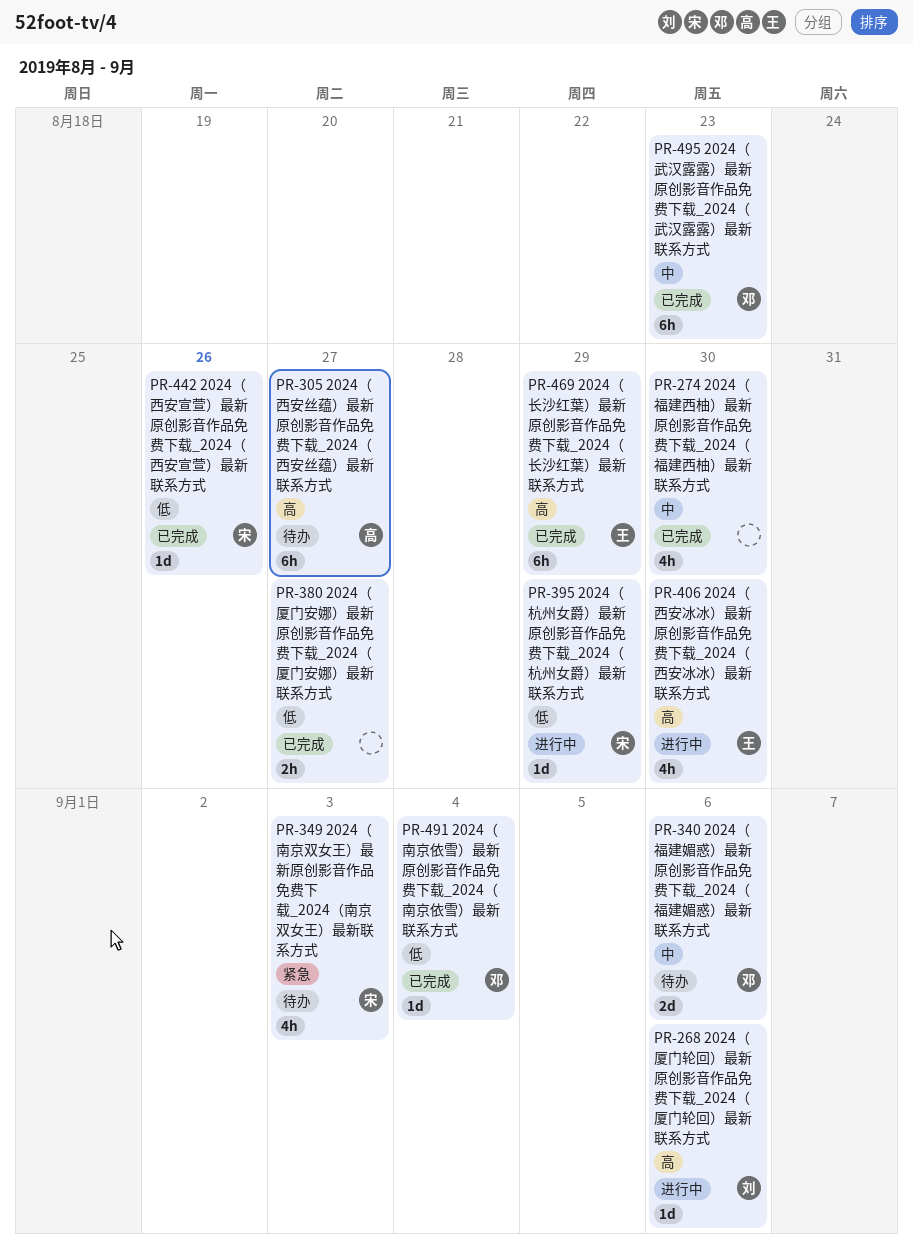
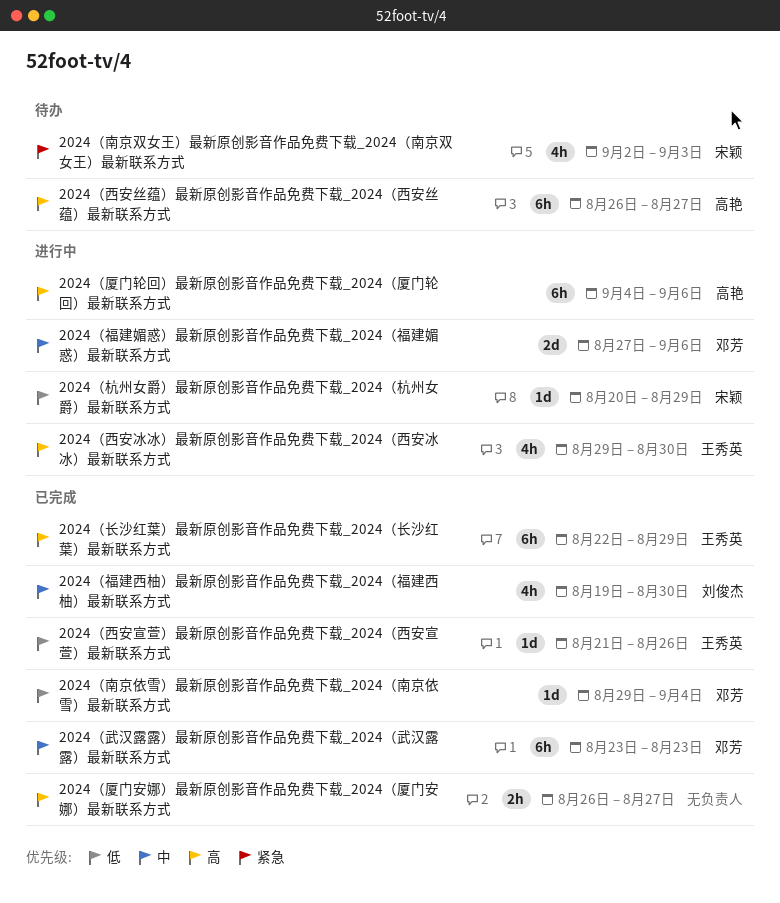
2024（厦门安娜）最新原创影音作品免费下载_2024（厦门安娜）最新联系方式, priority: 低 -> 高
2024（厦门轮回）最新原创影音作品免费下载_2024（厦门轮回）最新联系方式, owner: 刘俊杰 -> 高艳
2024（厦门轮回）最新原创影音作品免费下载_2024（厦门轮回）最新联系方式, estimate: 1d -> 6h
2024（福建媚惑）最新原创影音作品免费下载_2024（福建媚惑）最新联系方式, status: 待办 -> 进行中
2024（福建西柚）最新原创影音作品免费下载_2024（福建西柚）最新联系方式, owner: none -> 刘俊杰
2024（西安宣萱）最新原创影音作品免费下载_2024（西安宣萱）最新联系方式, owner: 宋颖 -> 王秀英

